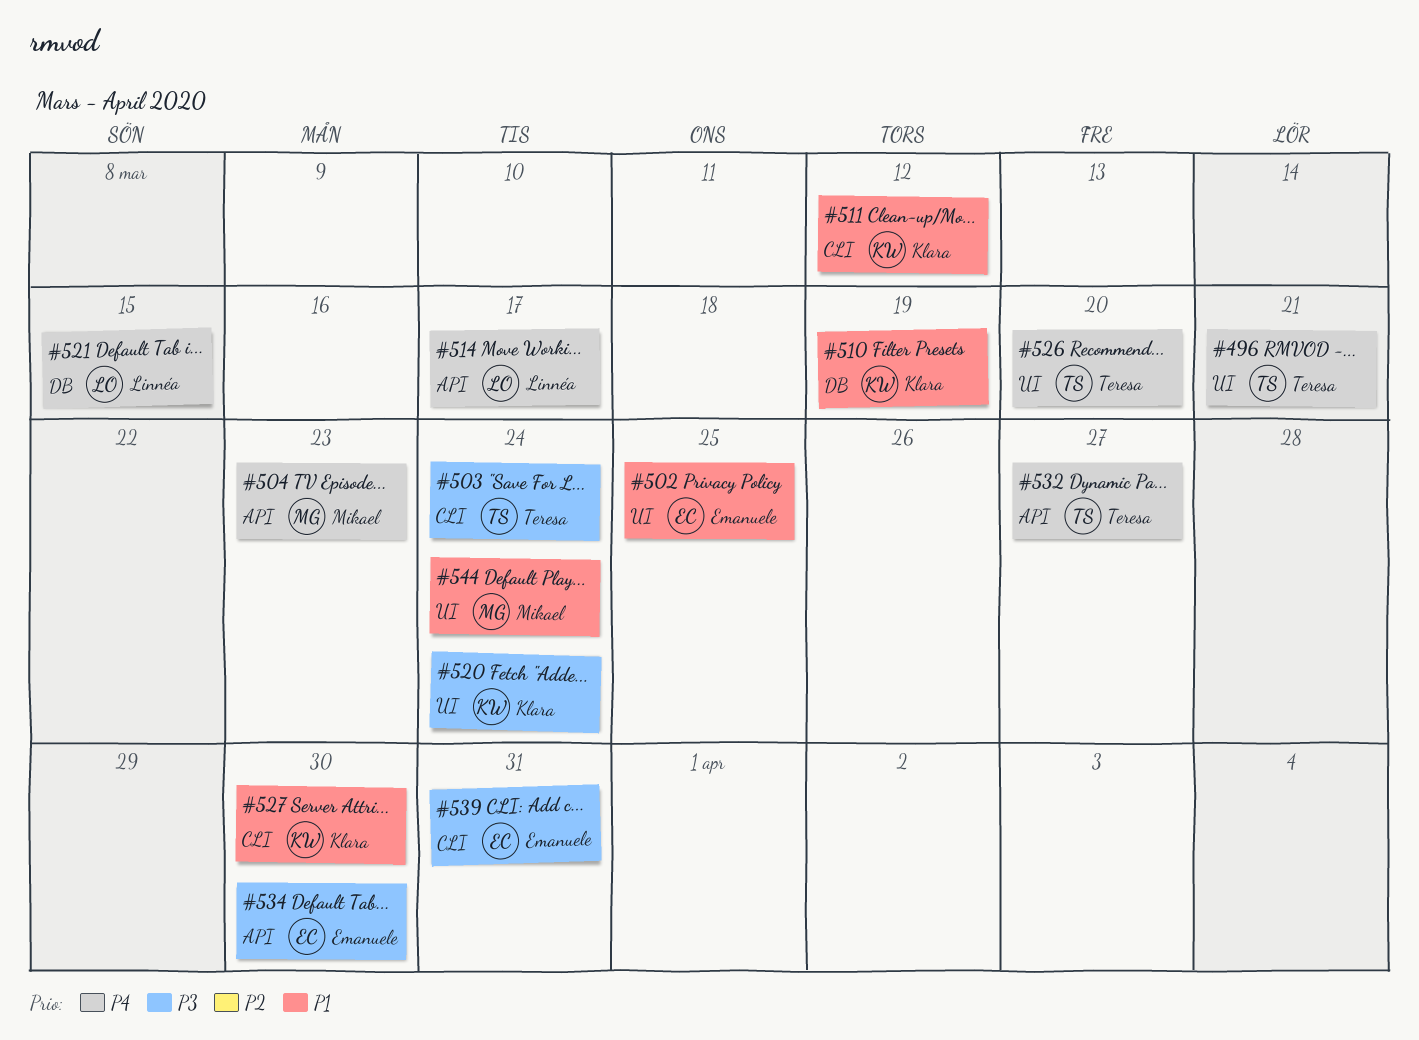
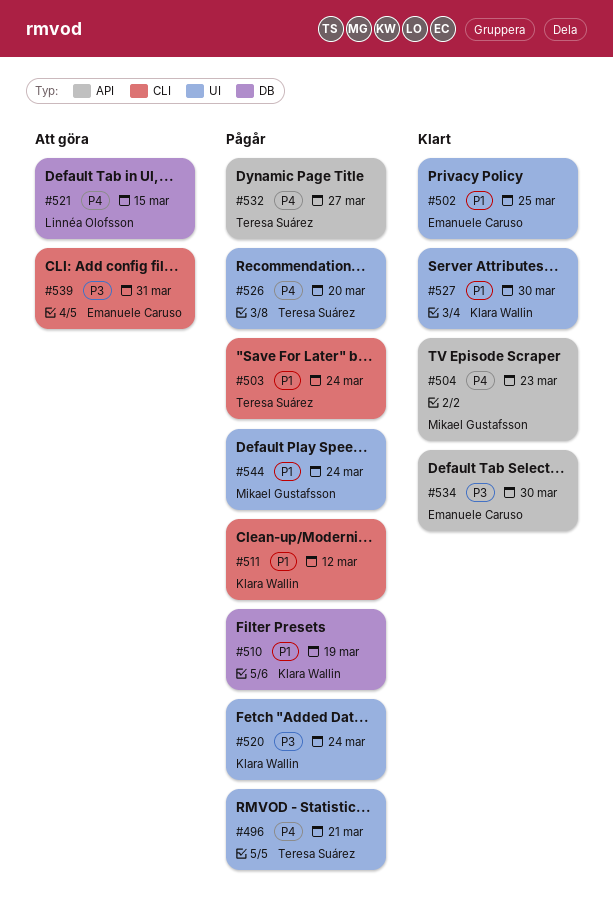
#503, priority: P3 -> P1
#514: present -> none
#527, label: CLI -> UI

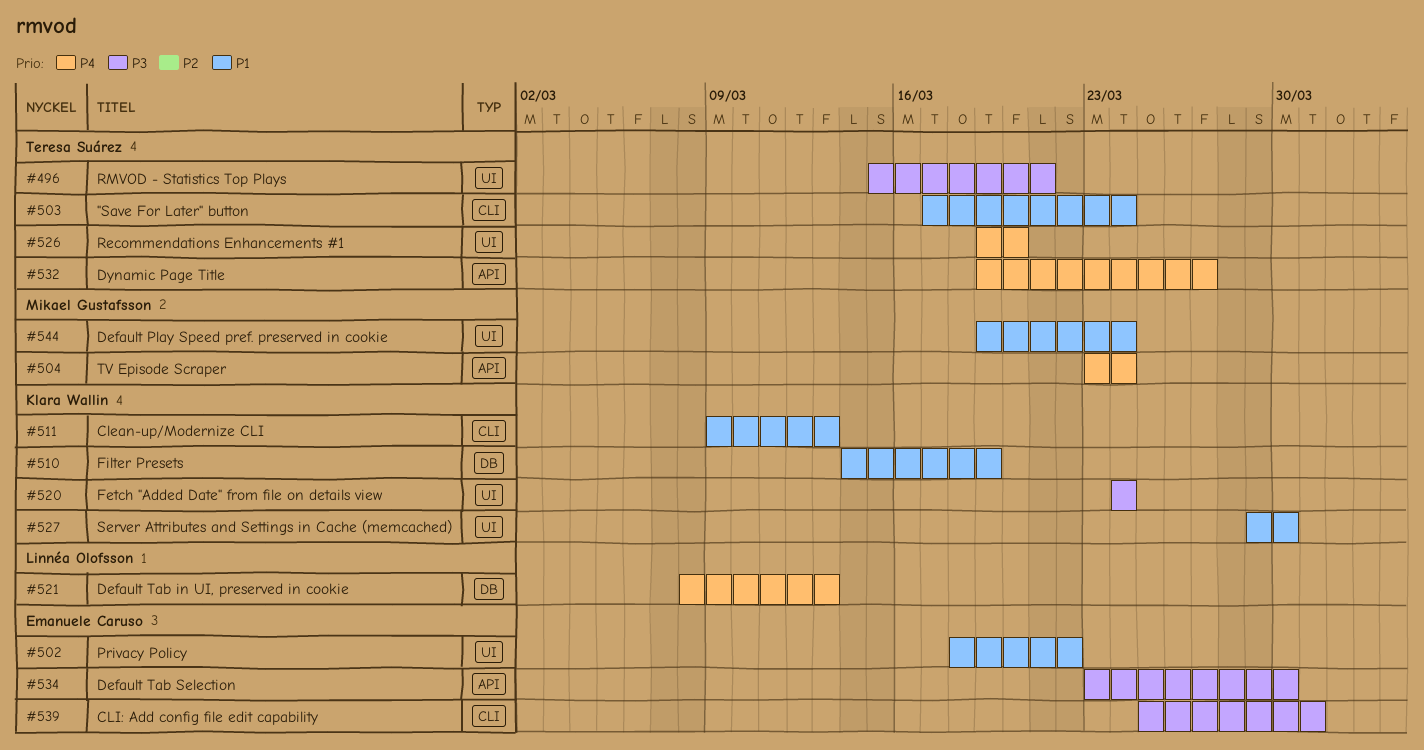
#496, priority: P4 -> P3
#502, due: Mar 25 -> Mar 22
#504, due: Mar 23 -> Mar 24
#511, due: Mar 12 -> Mar 13
#521, due: Mar 15 -> Mar 13

